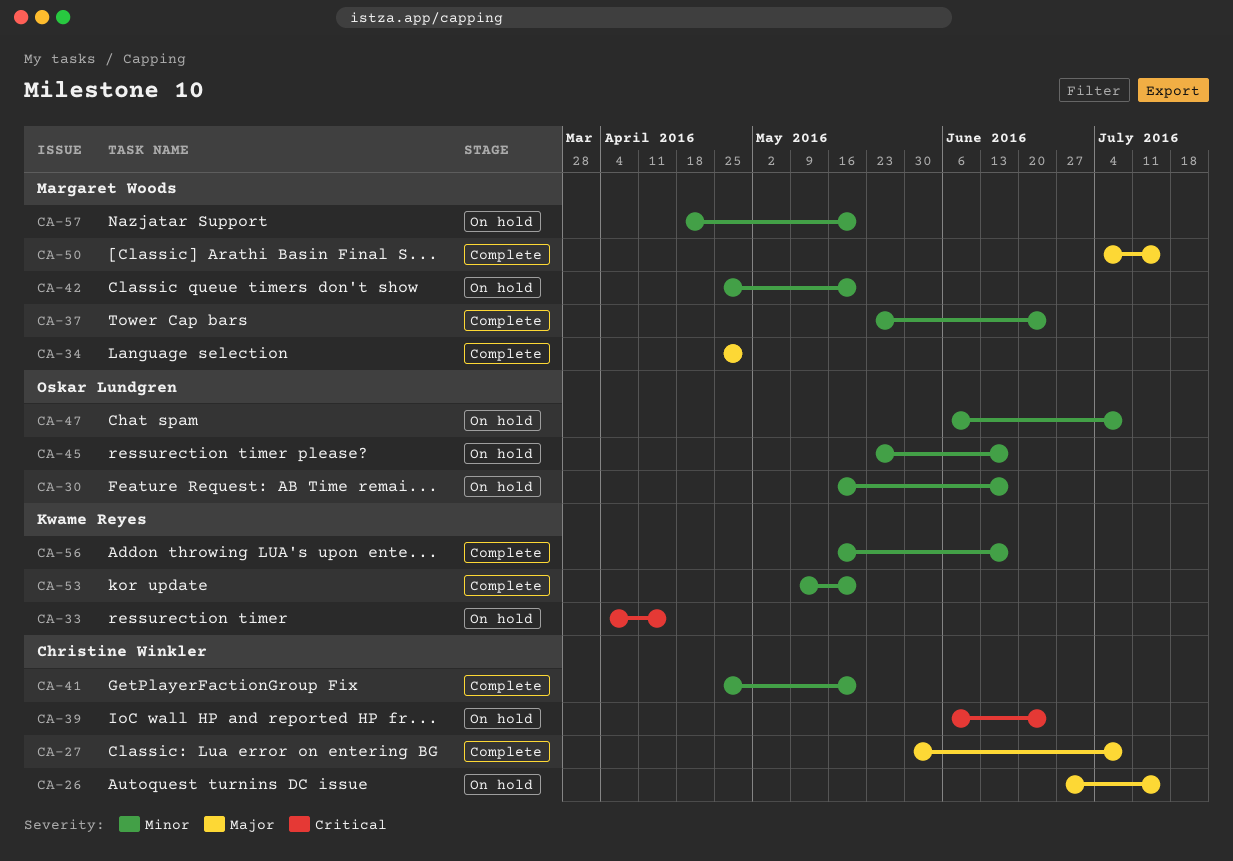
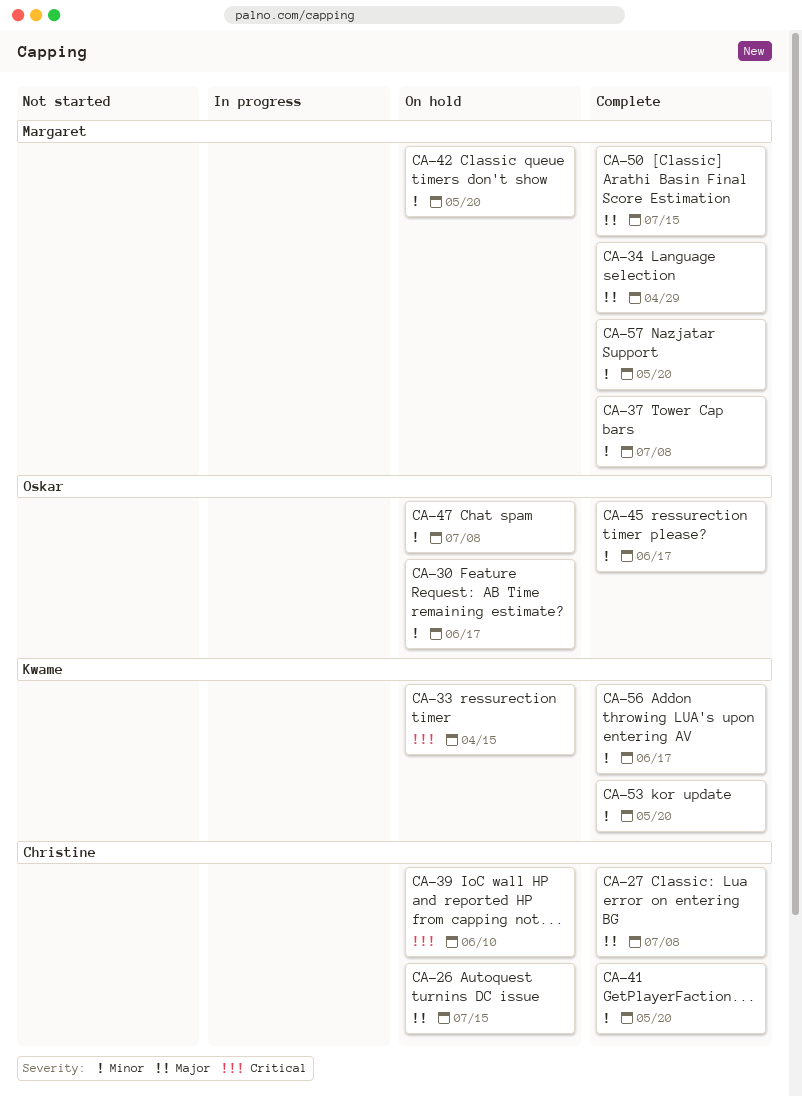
CA-37, due: Jun 24 -> Jul 8
CA-39, due: Jun 24 -> Jun 10
CA-45, status: On hold -> Complete
CA-57, status: On hold -> Complete

